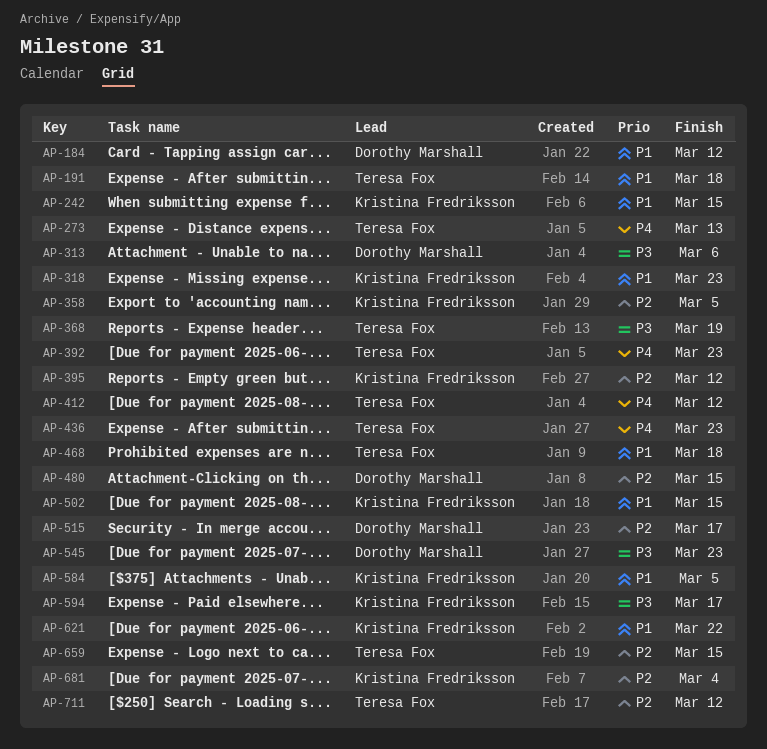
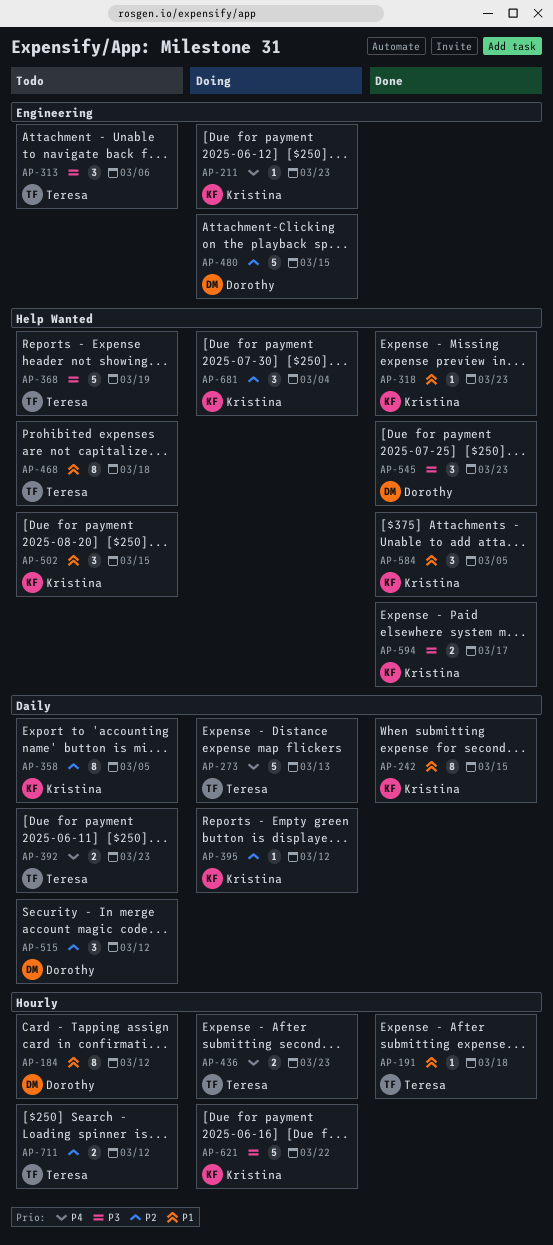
AP-211: none -> present
AP-313, owner: Dorothy Marshall -> Teresa Fox
AP-412: present -> none
AP-515, due: Mar 17 -> Mar 12
AP-621, priority: P1 -> P3
AP-659: present -> none

